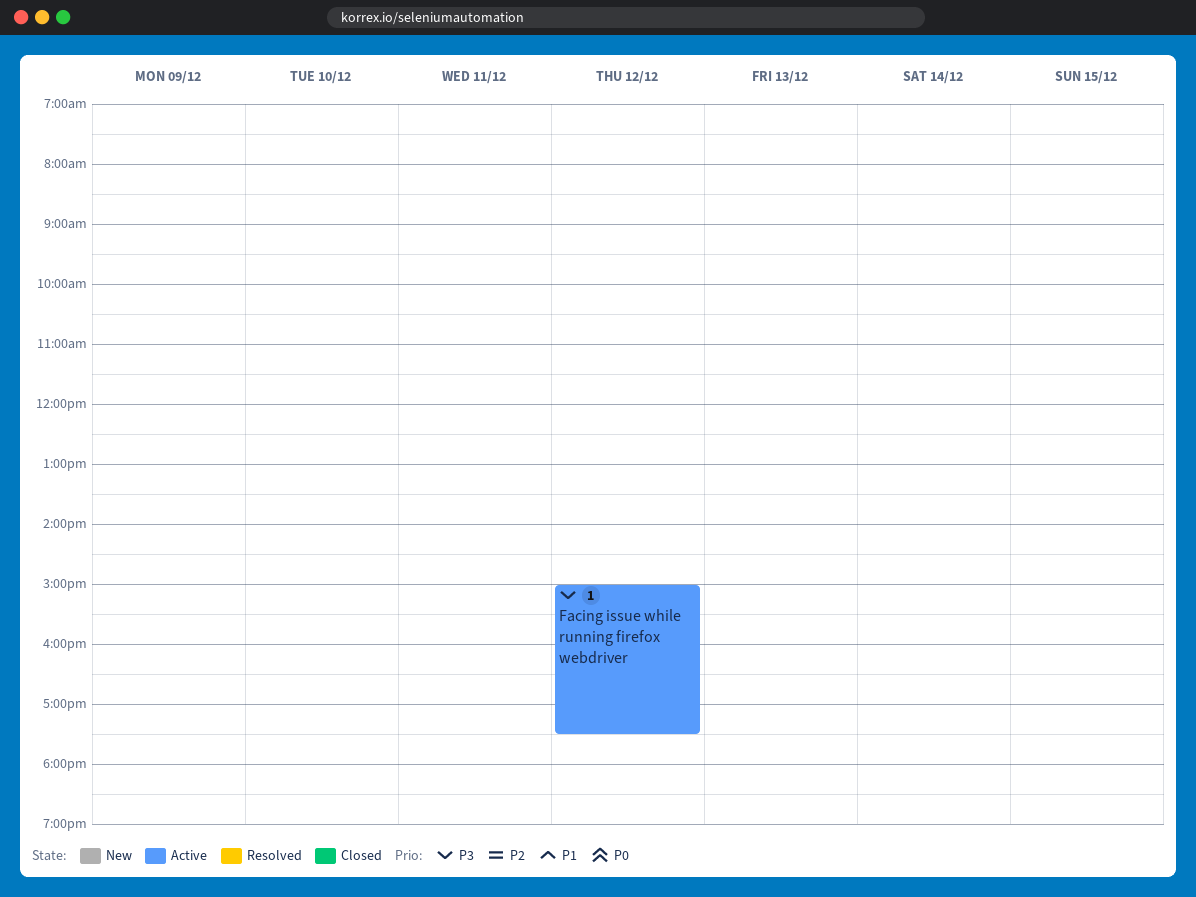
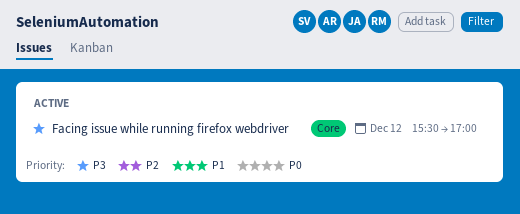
Facing issue while running firefox webdriver, begins: 15:00 -> 15:30
Facing issue while running firefox webdriver, ends: 17:30 -> 17:00

